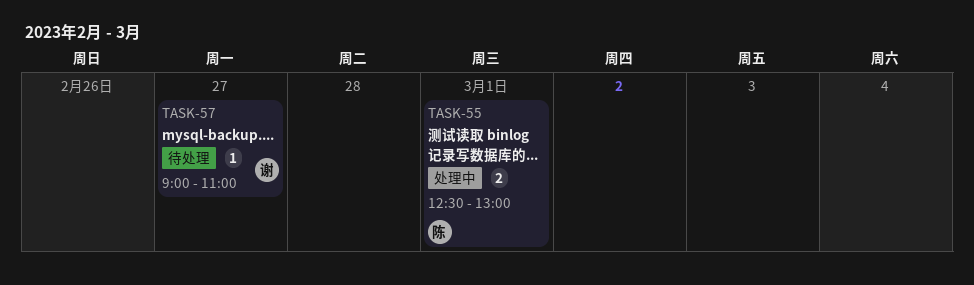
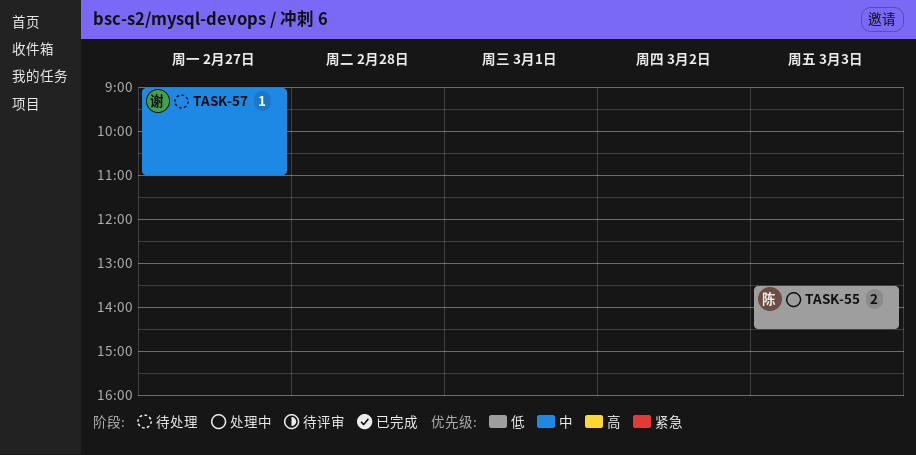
TASK-55, day: Mar 1 -> Mar 3
TASK-55, begins: 12:30 -> 13:30
TASK-55, ends: 13:00 -> 14:30

